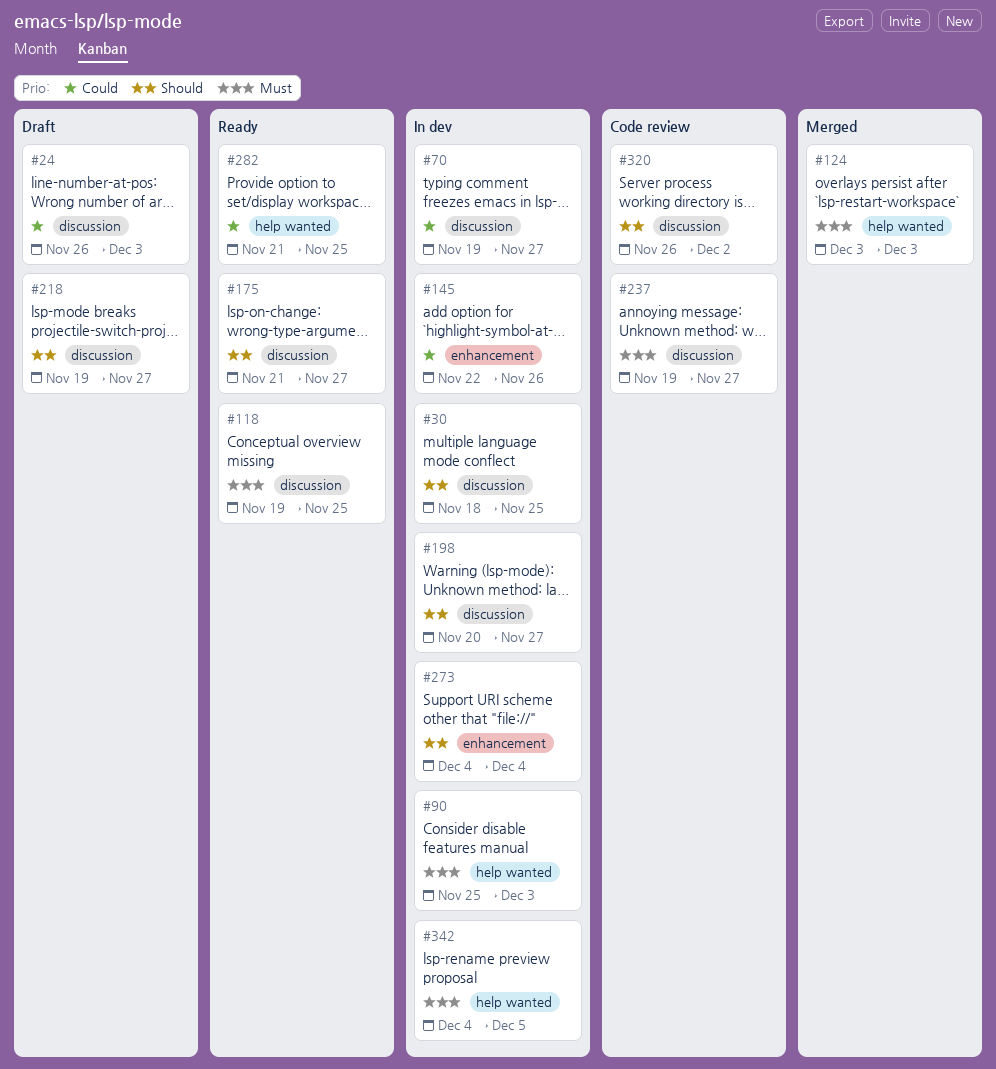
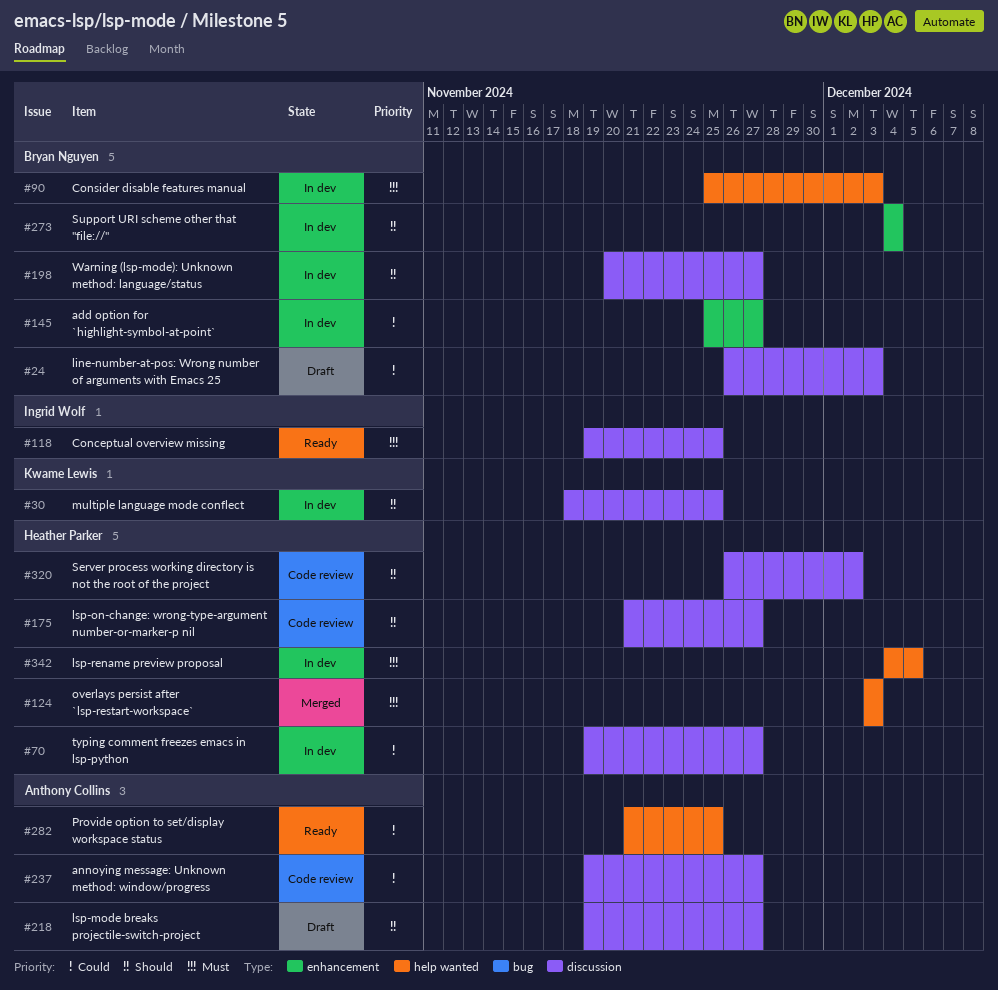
#145, start: Nov 22 -> Nov 25
#145, due: Nov 26 -> Nov 27
#175, status: Ready -> Code review
#237, priority: Must -> Could

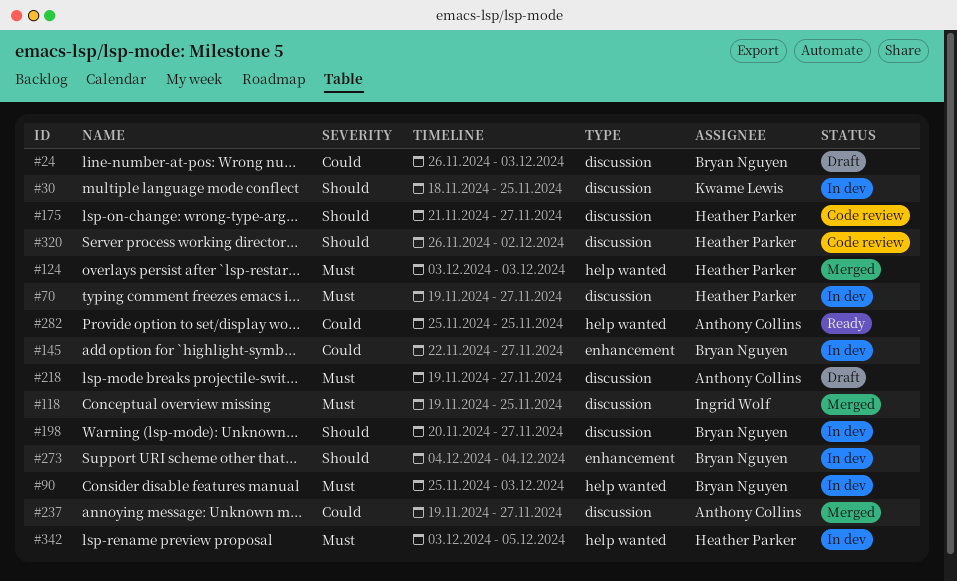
#70, priority: Could -> Must
#118, status: Ready -> Merged
#145, start: Nov 25 -> Nov 22
#218, priority: Should -> Must
#237, status: Code review -> Merged
#282, start: Nov 21 -> Nov 25
#342, start: Dec 4 -> Dec 3

